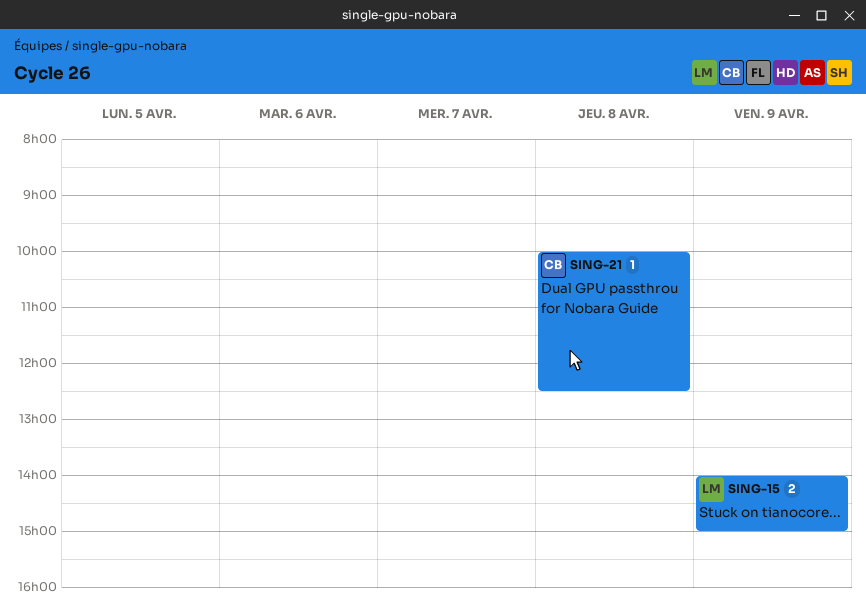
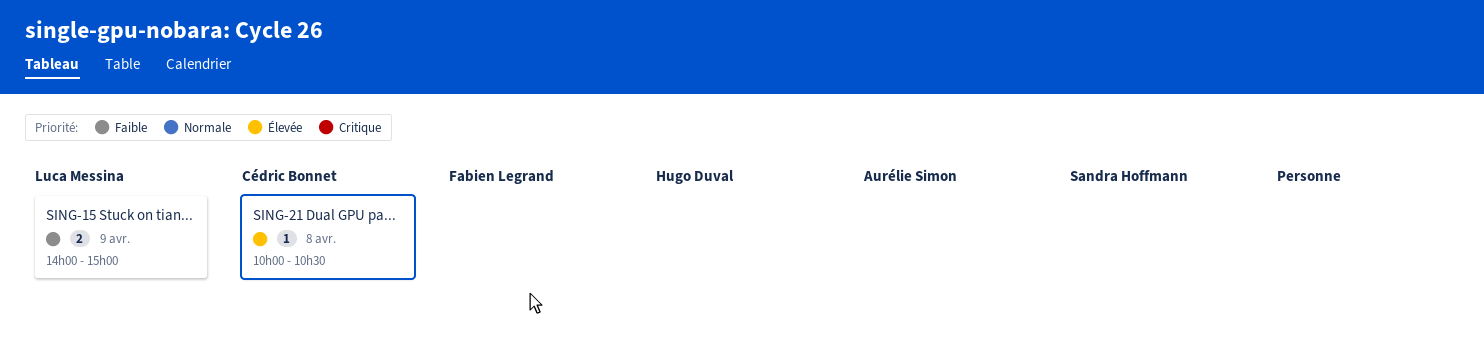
SING-21, ends: 12:30 -> 10:30

